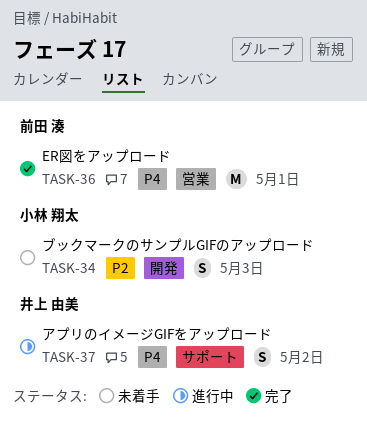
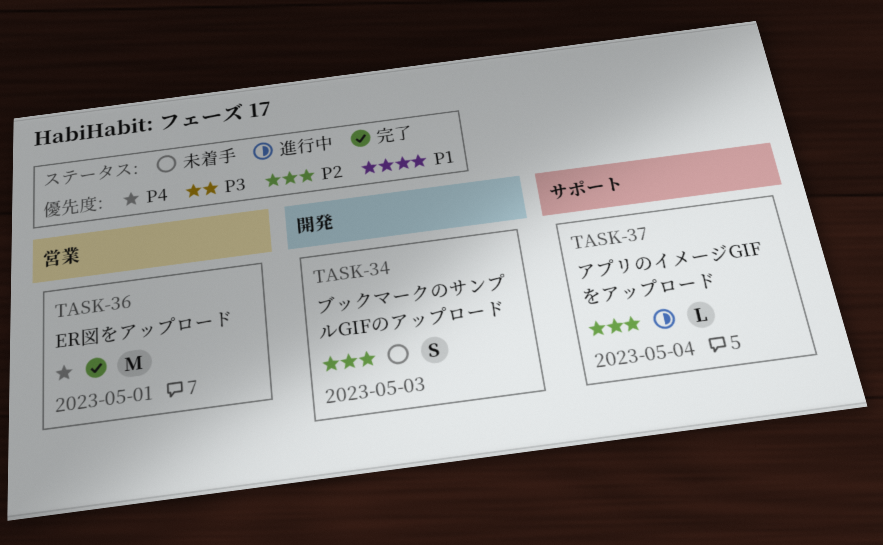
TASK-37, priority: P4 -> P2
TASK-37, estimate: S -> L
TASK-37, due: May 2 -> May 4

